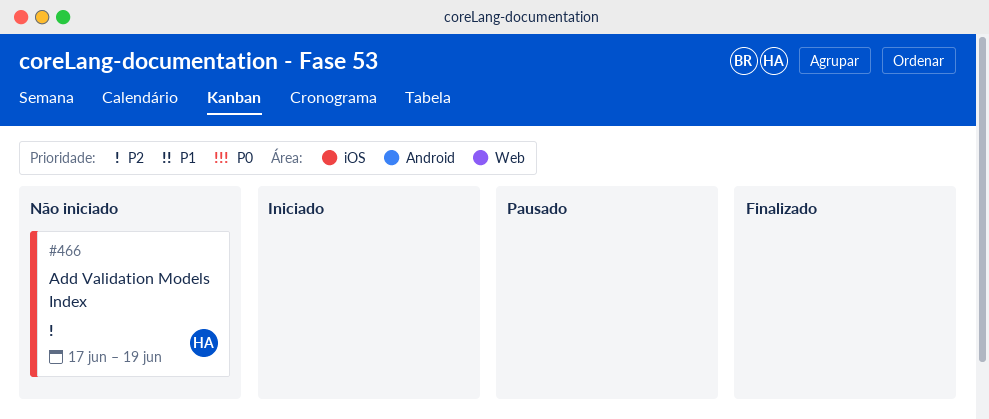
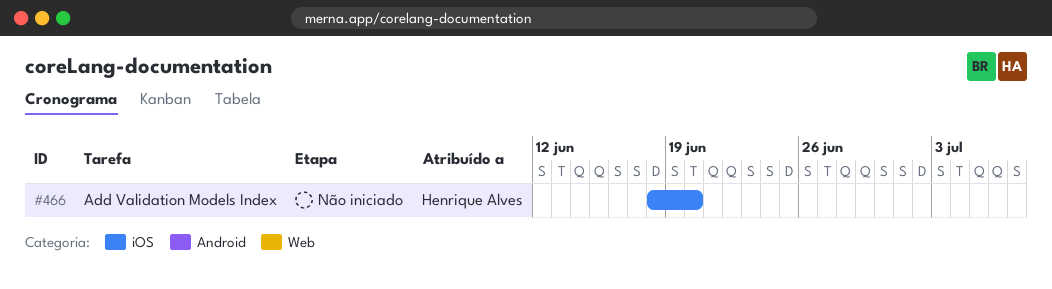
#466, start: Jun 17 -> Jun 18
#466, due: Jun 19 -> Jun 20

